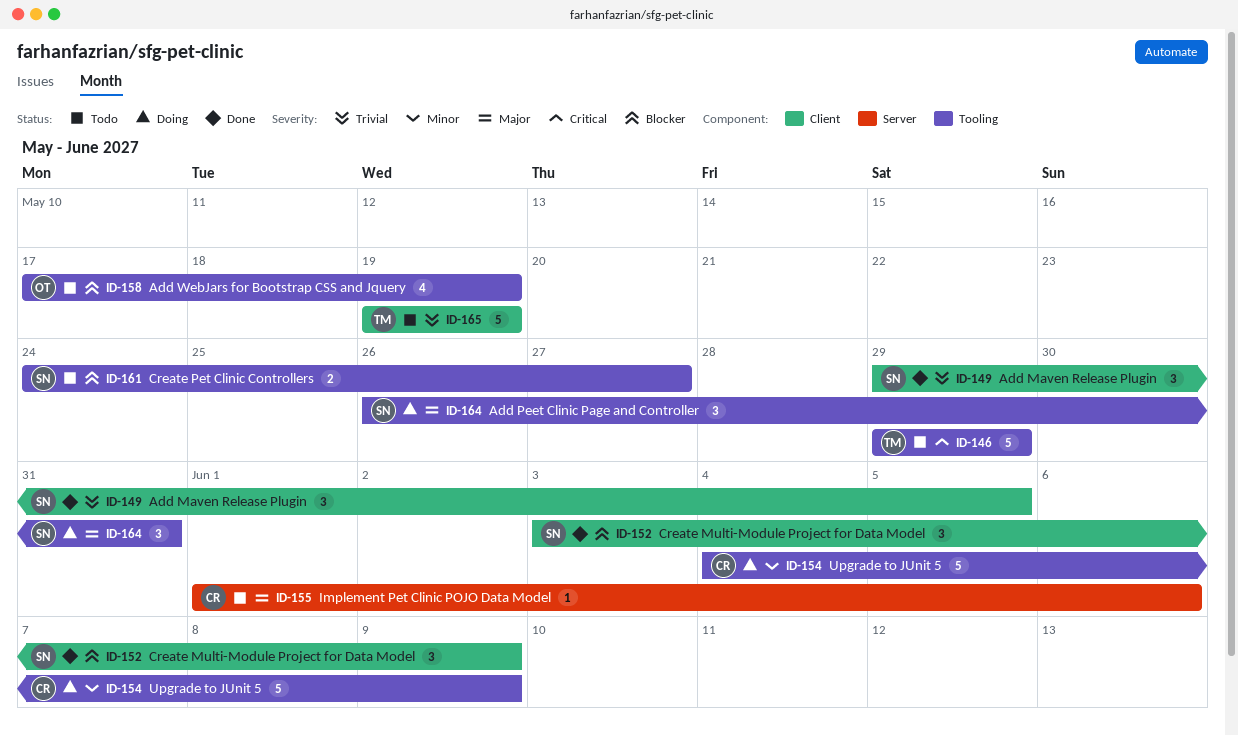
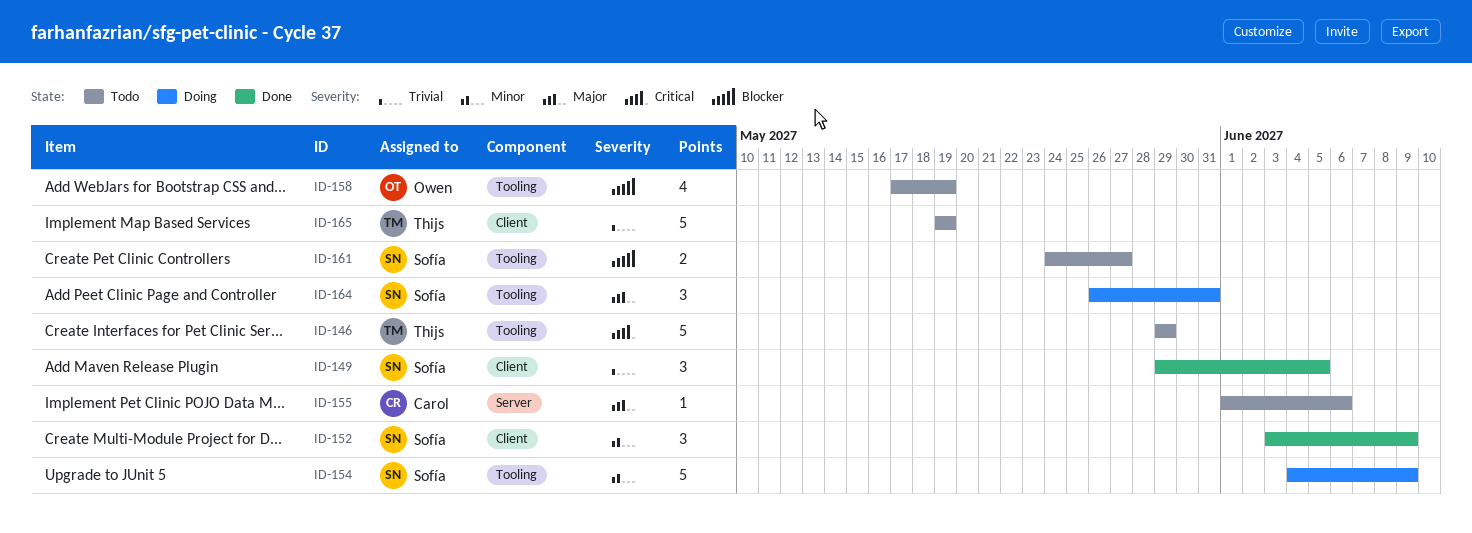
ID-152, priority: Blocker -> Minor
ID-154, owner: Carol -> Sofía

